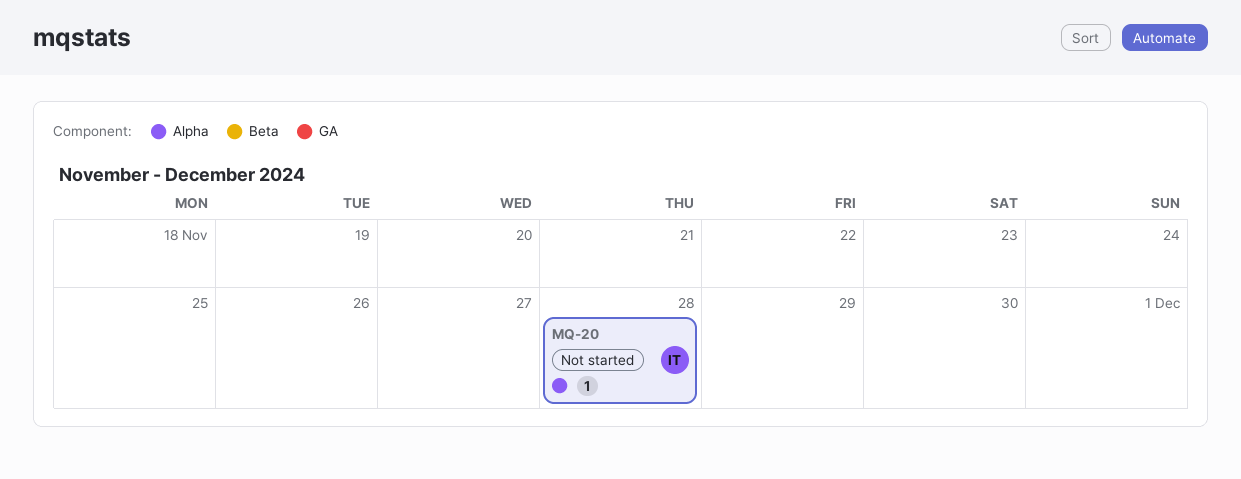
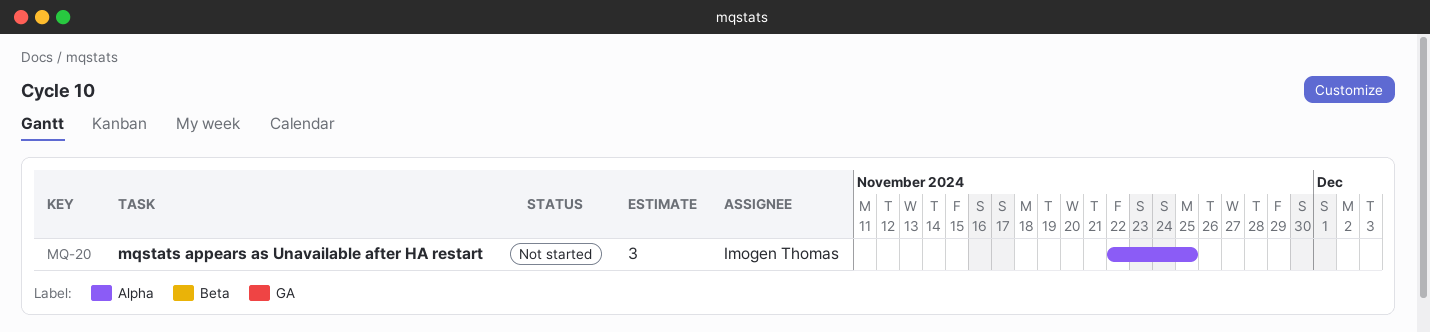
MQ-20, estimate: 1 -> 3
MQ-20, due: Nov 28 -> Nov 25

